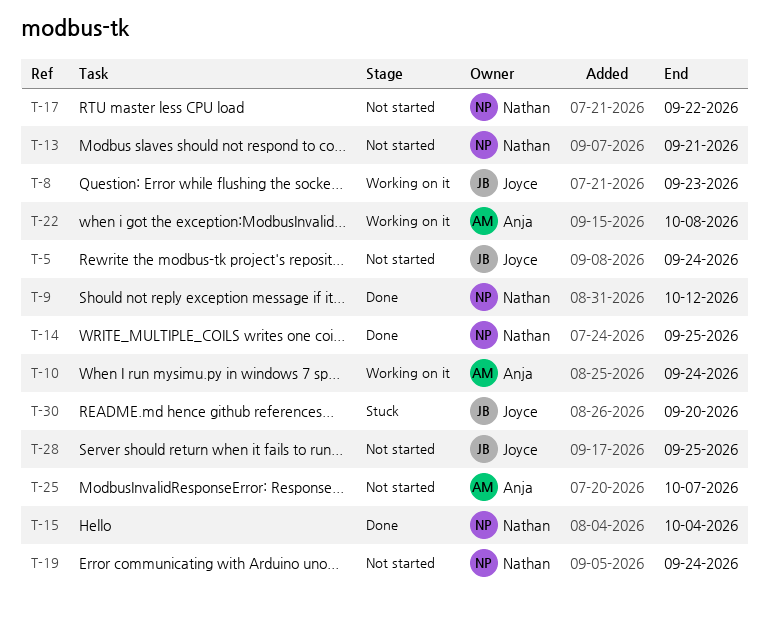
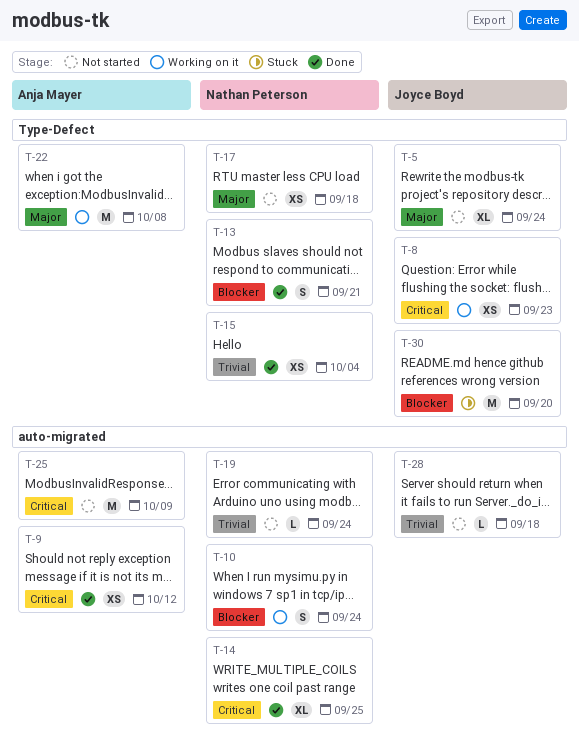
T-9, owner: Nathan Peterson -> Anja Mayer
T-10, owner: Anja Mayer -> Nathan Peterson
T-13, status: Not started -> Done
T-17, due: Sep 22 -> Sep 18
T-25, due: Oct 7 -> Oct 9
T-28, due: Sep 25 -> Sep 18

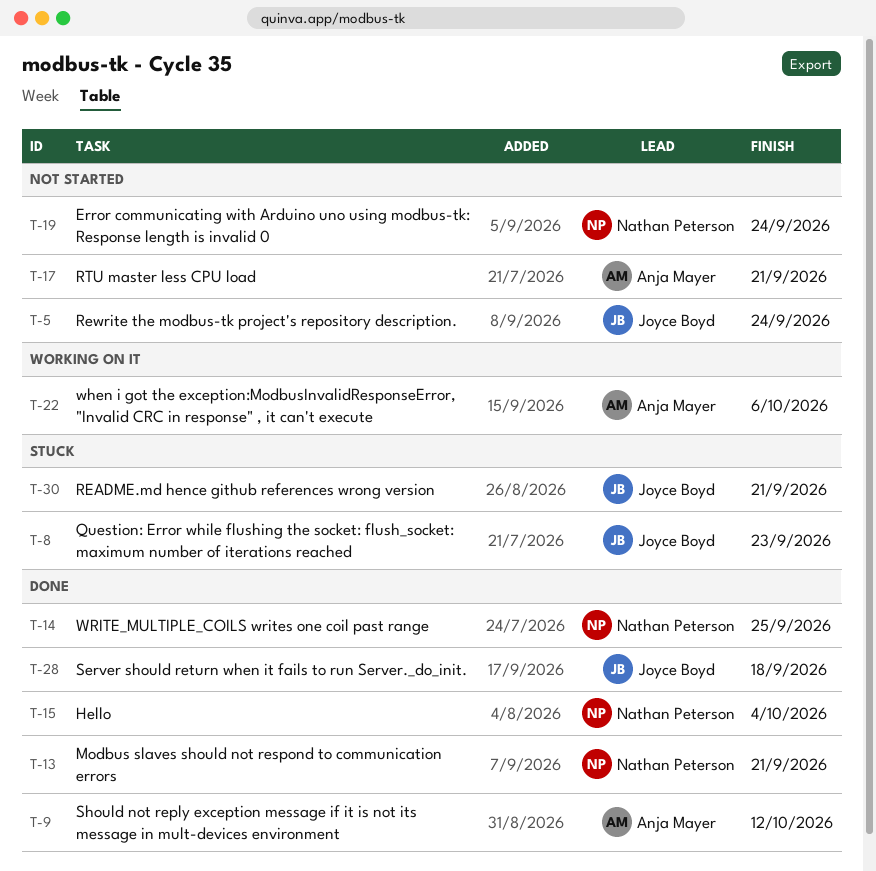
T-8, status: Working on it -> Stuck
T-10: present -> none
T-17, owner: Nathan Peterson -> Anja Mayer
T-17, due: Sep 18 -> Sep 21
T-22, due: Oct 8 -> Oct 6
T-25: present -> none
T-28, status: Not started -> Done
T-30, due: Sep 20 -> Sep 21

